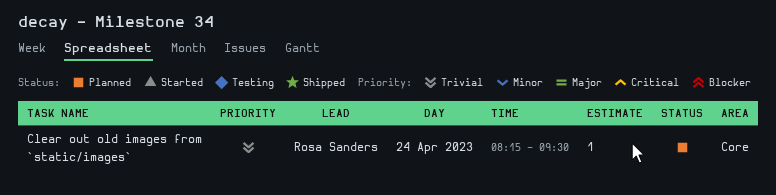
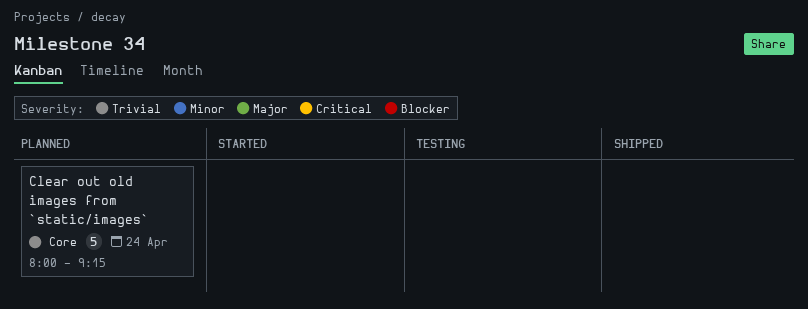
Clear out old images from `static/images`, estimate: 1 -> 5
Clear out old images from `static/images`, begins: 08:15 -> 08:00
Clear out old images from `static/images`, ends: 09:30 -> 09:15

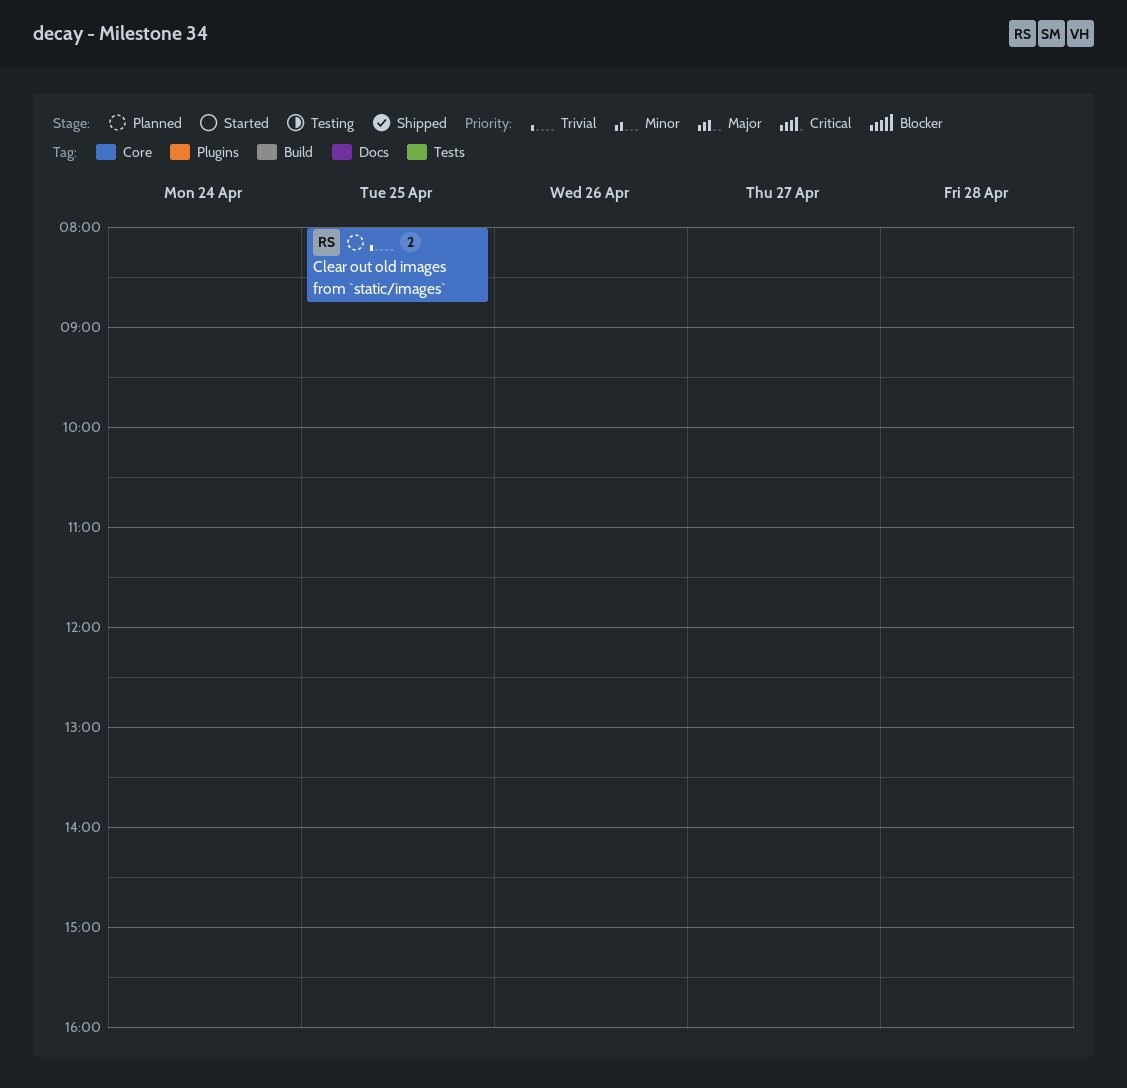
Clear out old images from `static/images`, estimate: 5 -> 2
Clear out old images from `static/images`, day: Apr 24 -> Apr 25
Clear out old images from `static/images`, ends: 09:15 -> 08:45

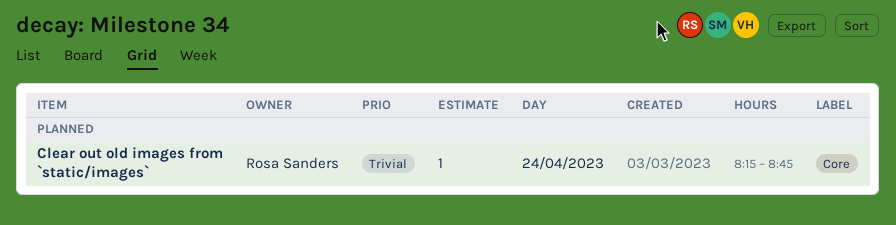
Clear out old images from `static/images`, estimate: 2 -> 1
Clear out old images from `static/images`, day: Apr 25 -> Apr 24
Clear out old images from `static/images`, begins: 08:00 -> 08:15

